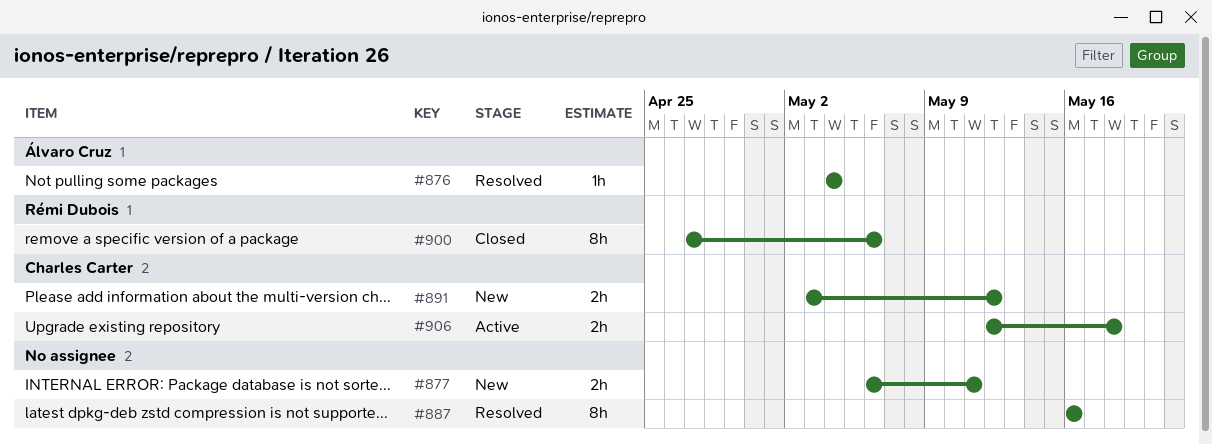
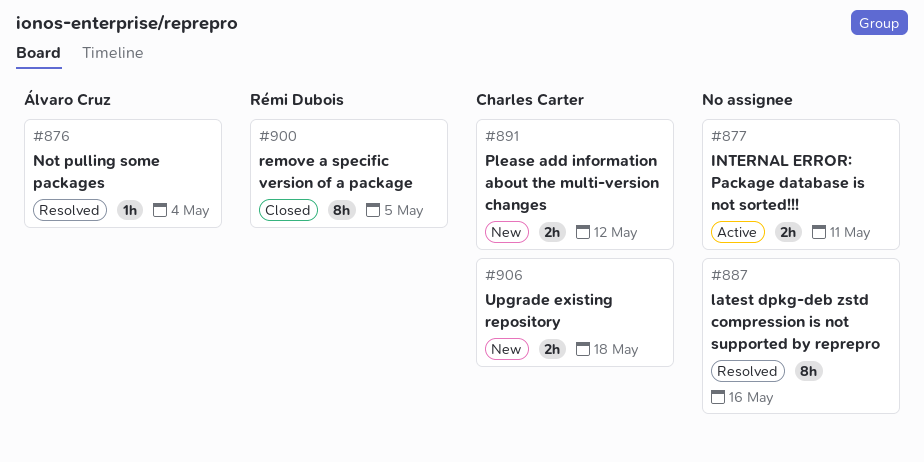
#877, status: New -> Active
#900, due: May 6 -> May 5
#906, status: Active -> New

